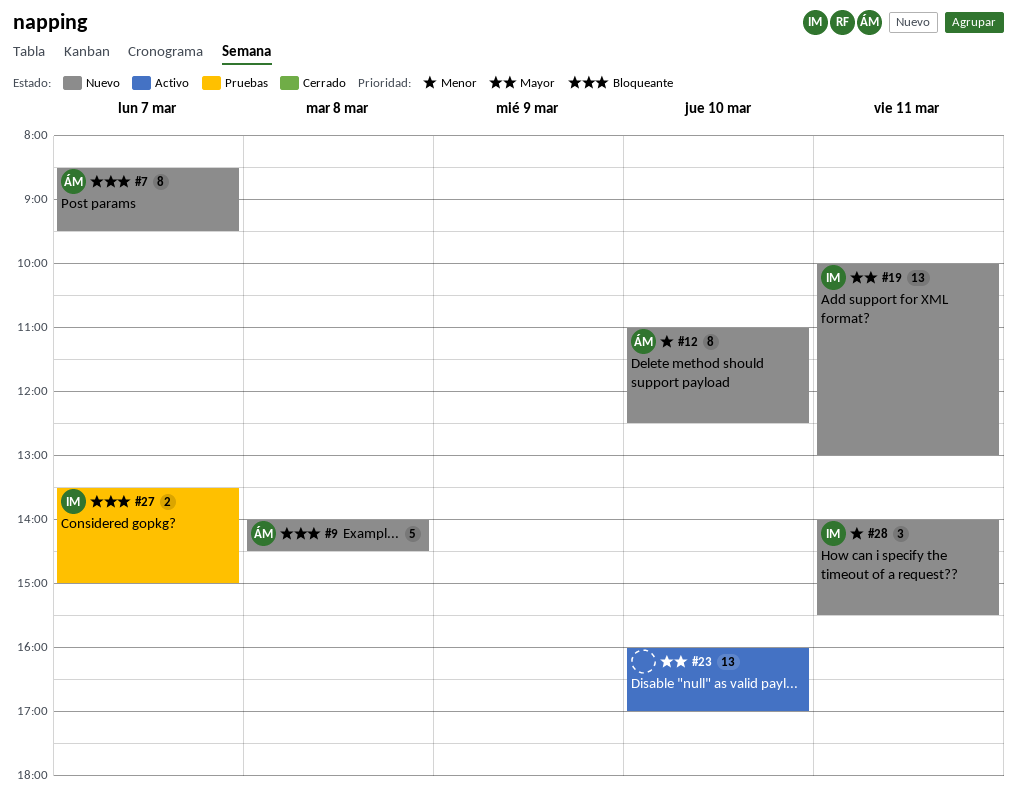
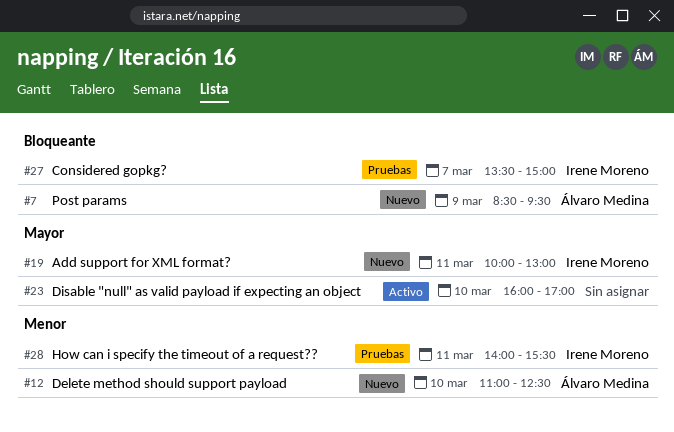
#7, day: Mar 7 -> Mar 9
#9: present -> none
#28, status: Nuevo -> Pruebas

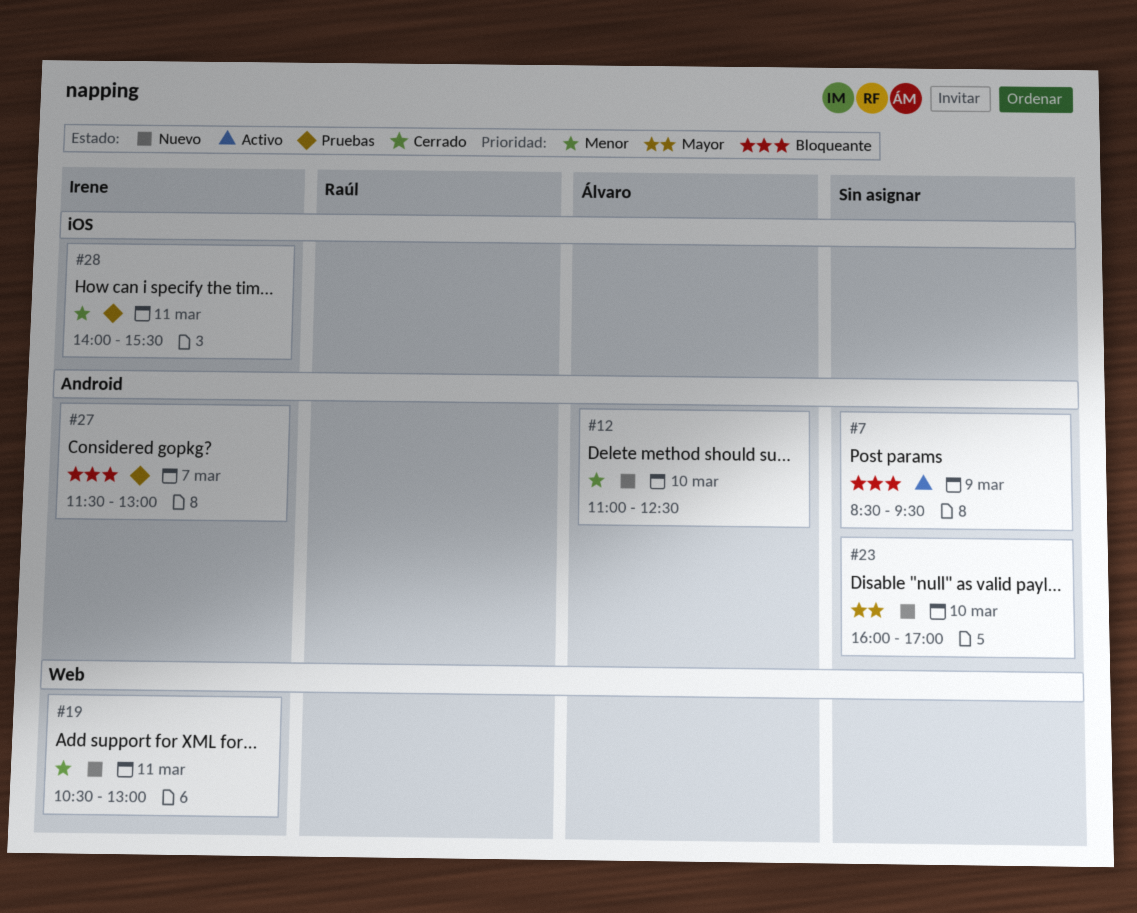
#7, status: Nuevo -> Activo
#7, owner: Álvaro Medina -> none
#19, priority: Mayor -> Menor
#19, begins: 10:00 -> 10:30
#23, status: Activo -> Nuevo
#27, begins: 13:30 -> 11:30
#27, ends: 15:00 -> 13:00

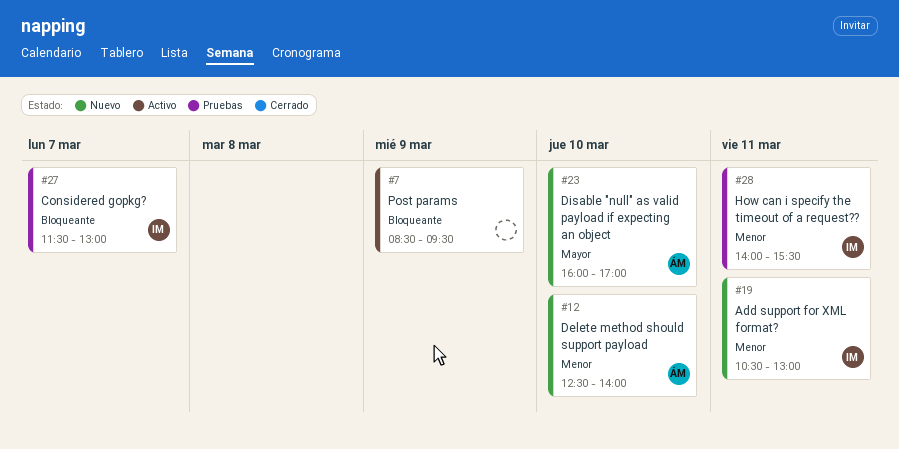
#12, begins: 11:00 -> 12:30
#12, ends: 12:30 -> 14:00
#23, owner: none -> Álvaro

